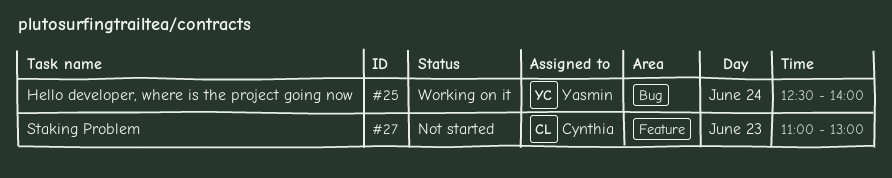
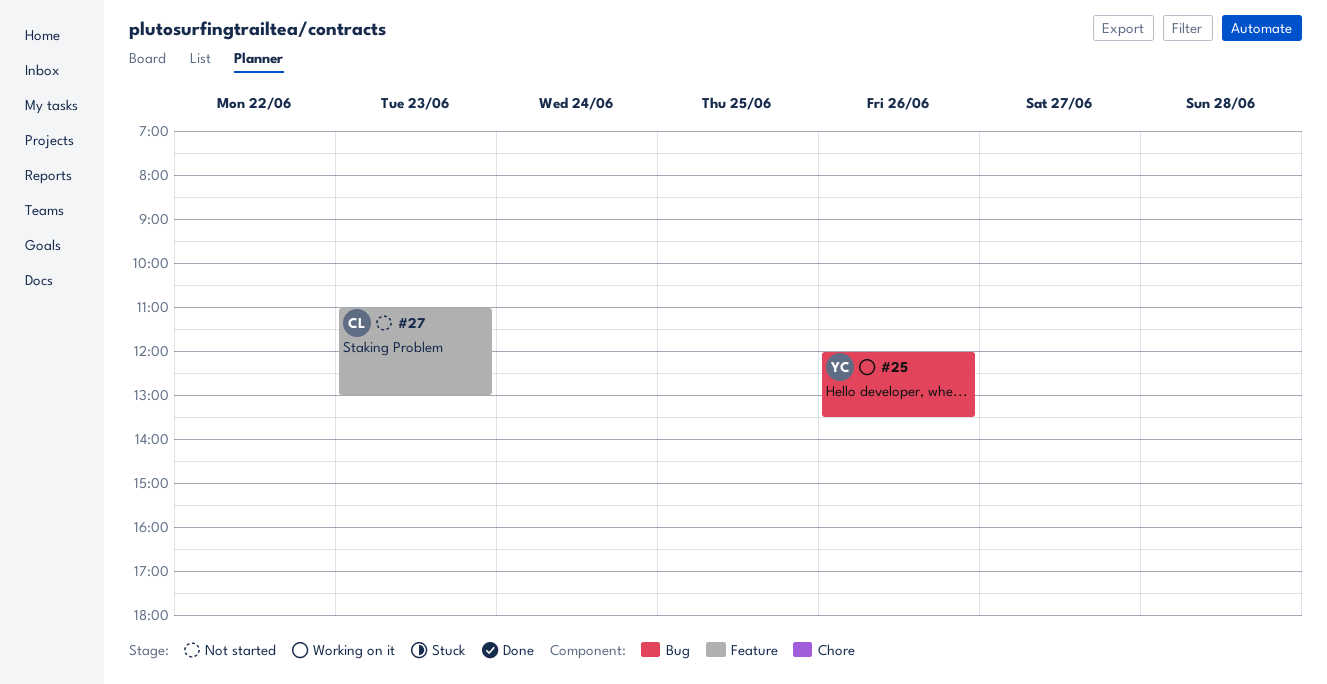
#25, day: Jun 24 -> Jun 26
#25, begins: 12:30 -> 12:00
#25, ends: 14:00 -> 13:30

